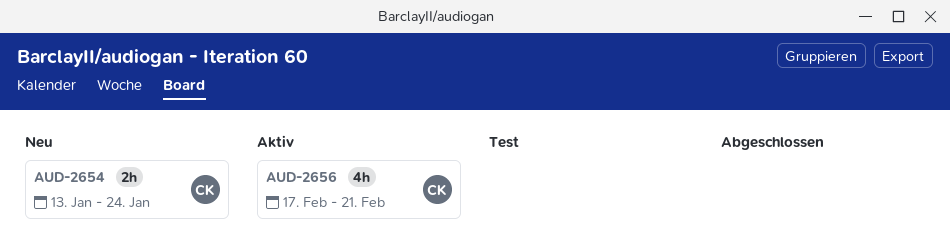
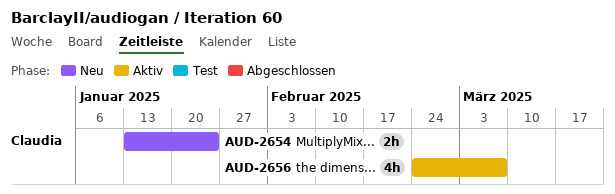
AUD-2656, start: Feb 17 -> Feb 24
AUD-2656, due: Feb 21 -> Mar 7

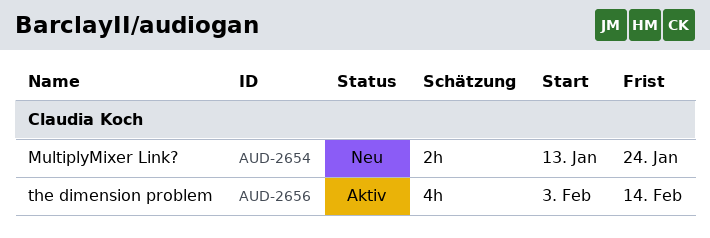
AUD-2656, start: Feb 24 -> Feb 3
AUD-2656, due: Mar 7 -> Feb 14

